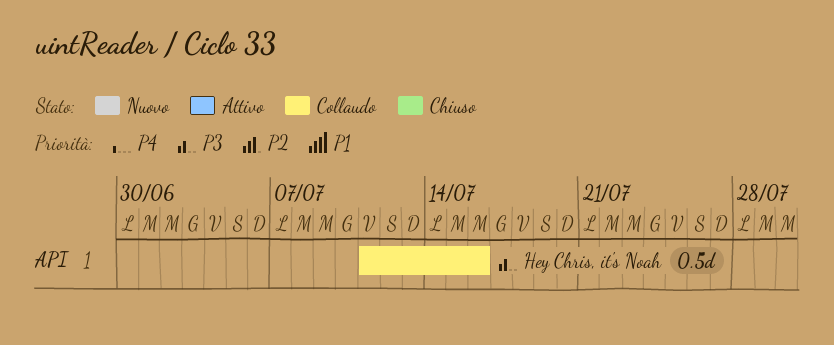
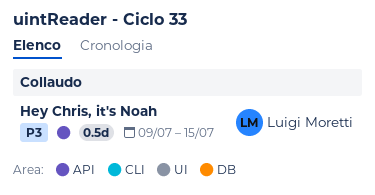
Hey Chris, it's Noah, start: Jul 11 -> Jul 9
Hey Chris, it's Noah, due: Jul 16 -> Jul 15

